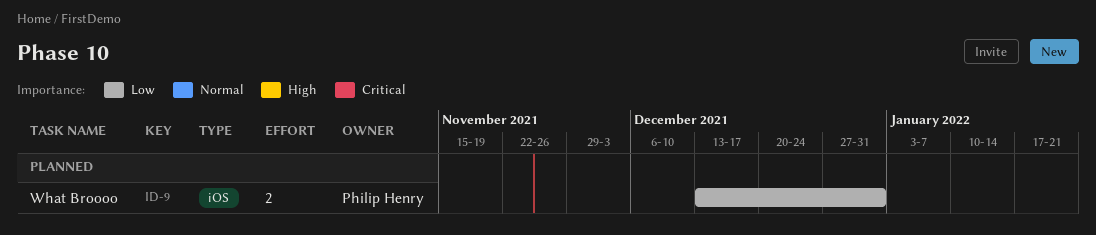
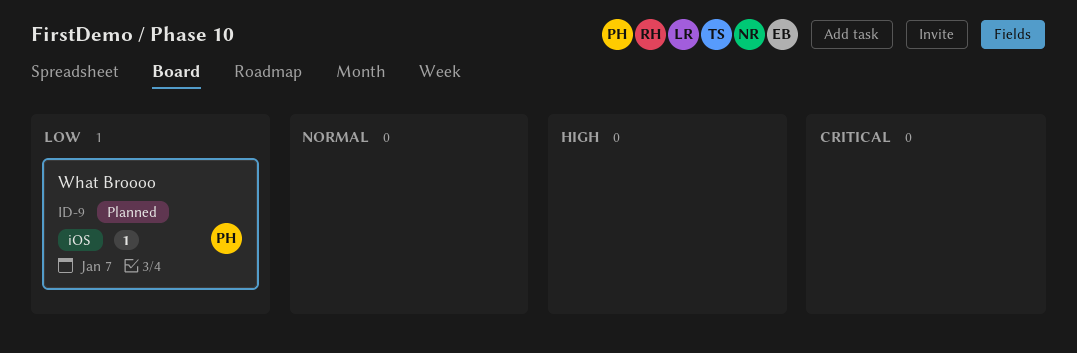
ID-9, estimate: 2 -> 1
ID-9, due: Dec 31 -> Jan 7

